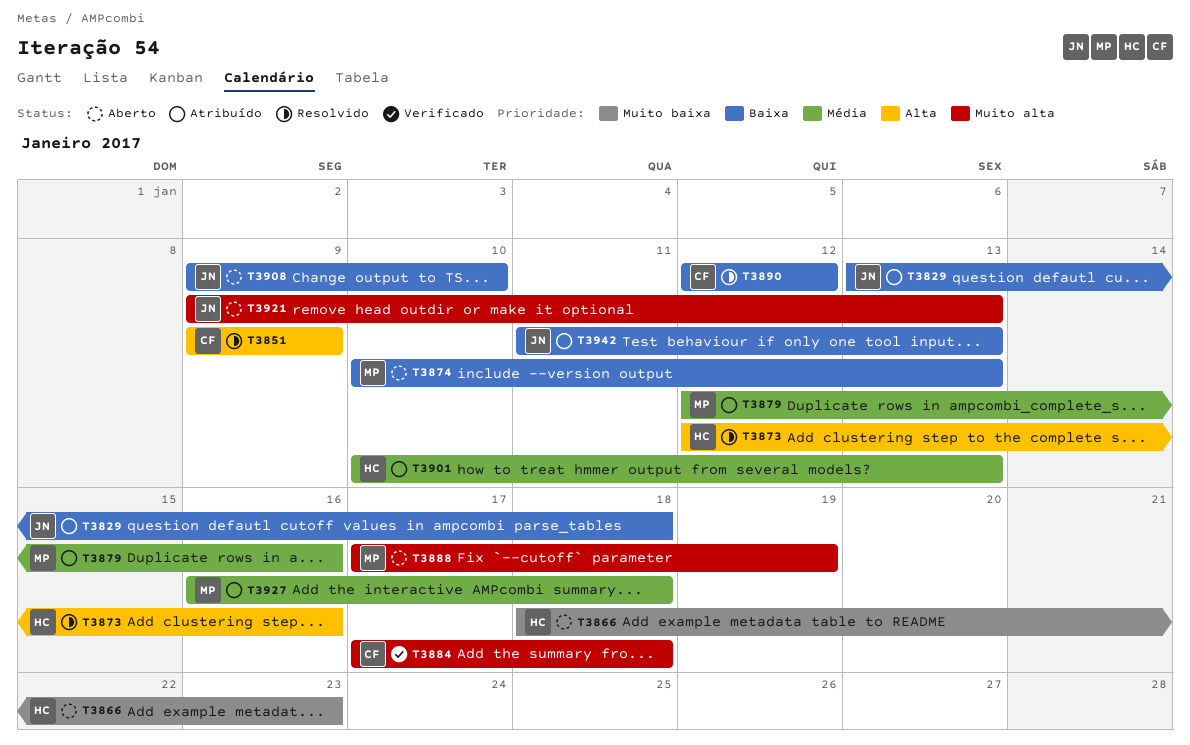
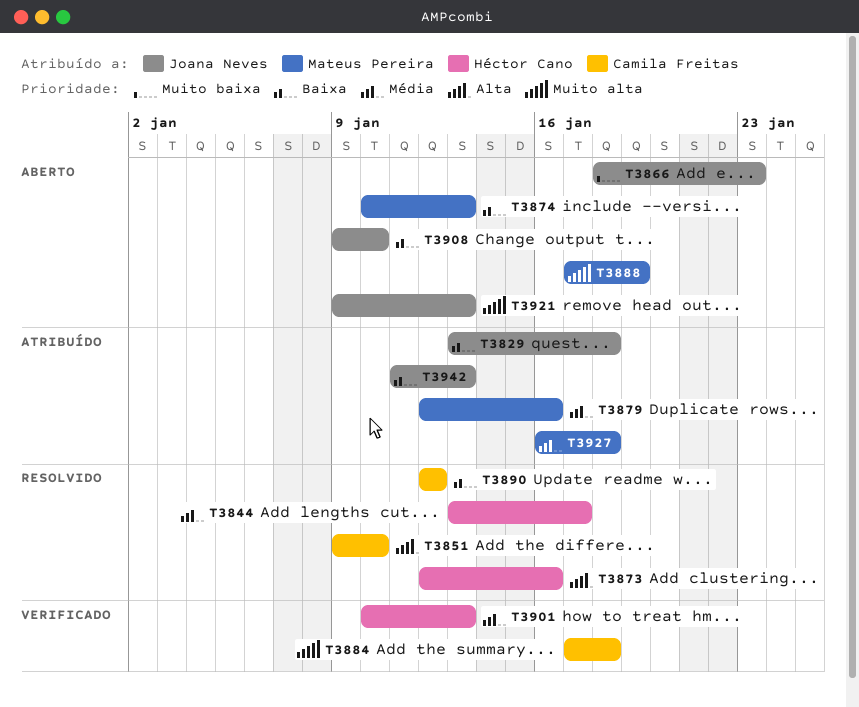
T3844: none -> present
T3851, due: Jan 9 -> Jan 10
T3866, owner: Héctor Cano -> Joana Neves
T3901, status: Atribuído -> Verificado

